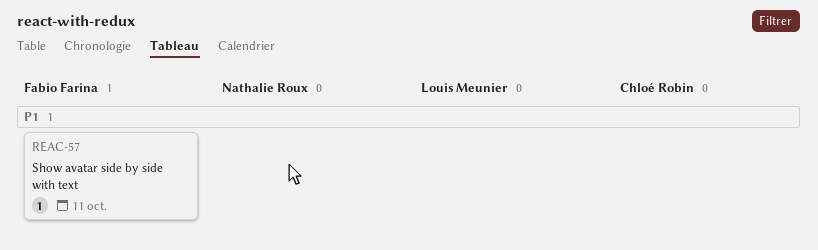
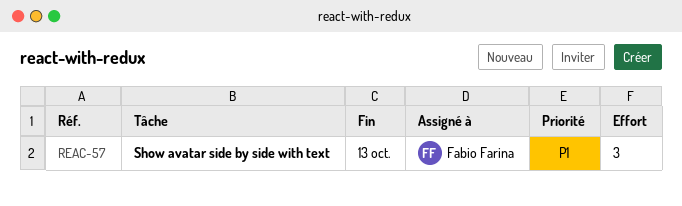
REAC-57, estimate: 1 -> 3
REAC-57, due: Oct 11 -> Oct 13

